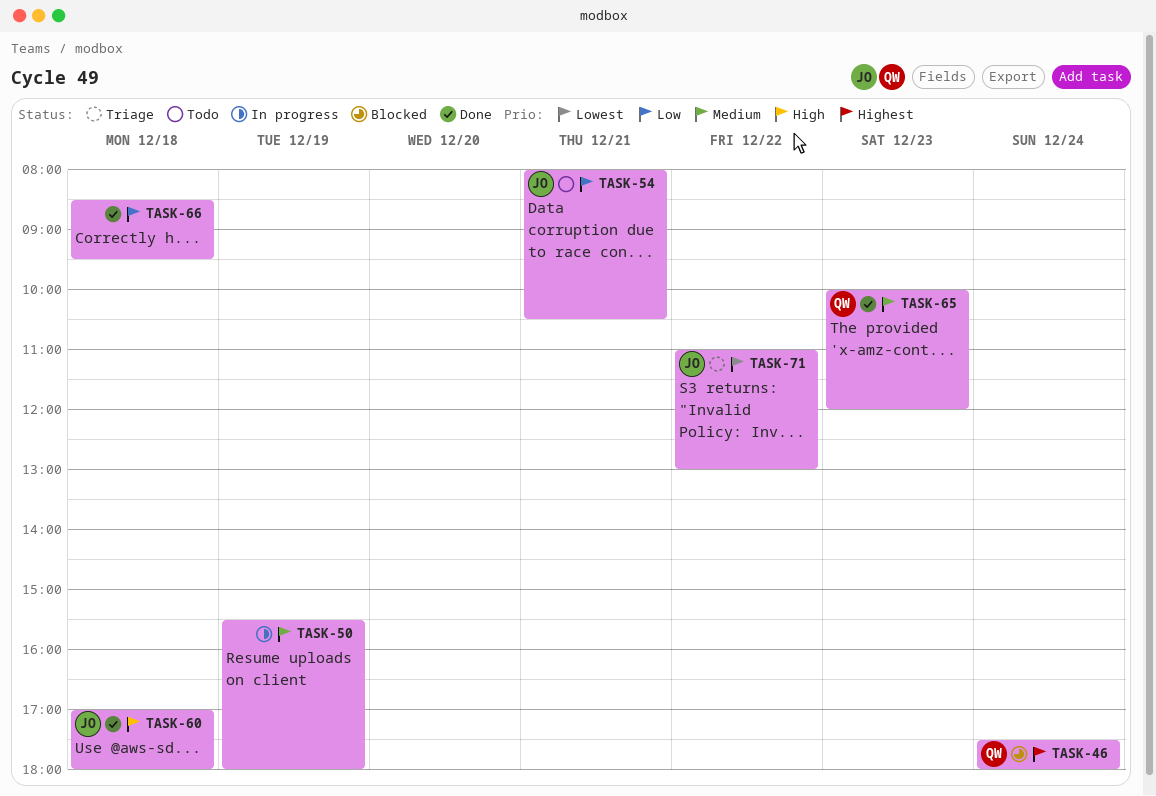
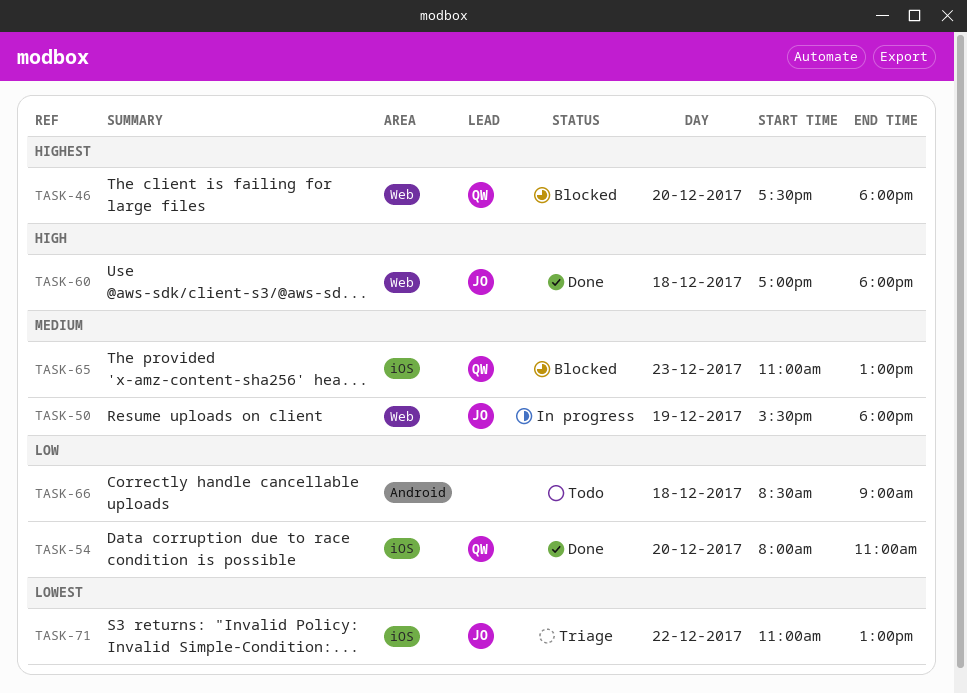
TASK-46, day: Dec 24 -> Dec 20
TASK-50, owner: none -> JO
TASK-54, status: Todo -> Done
TASK-54, owner: JO -> QW
TASK-54, day: Dec 21 -> Dec 20
TASK-54, ends: 10:30 -> 11:00
TASK-65, status: Done -> Blocked
TASK-65, begins: 10:00 -> 11:00
TASK-65, ends: 12:00 -> 13:00
TASK-66, status: Done -> Todo
TASK-66, ends: 09:30 -> 09:00

